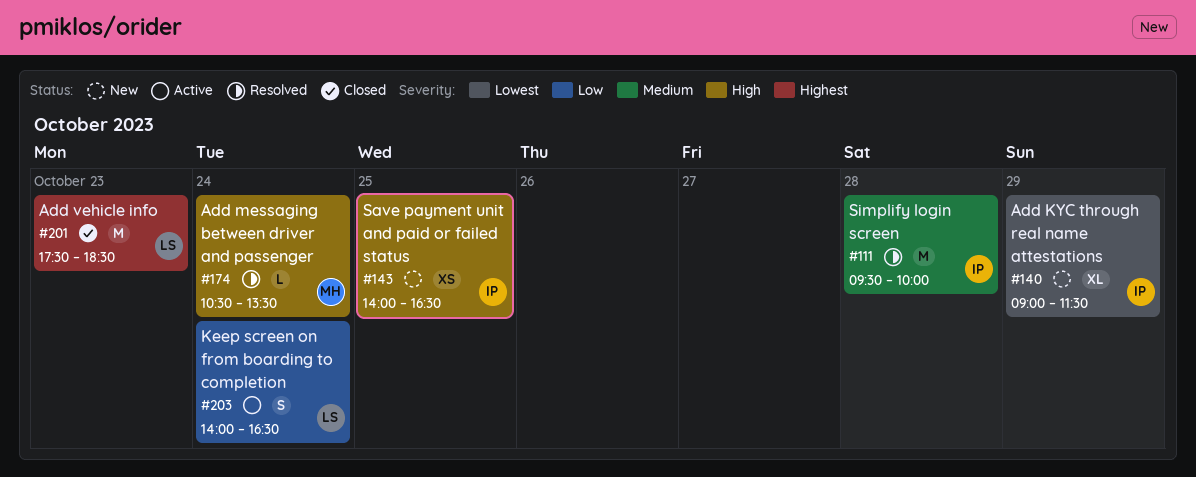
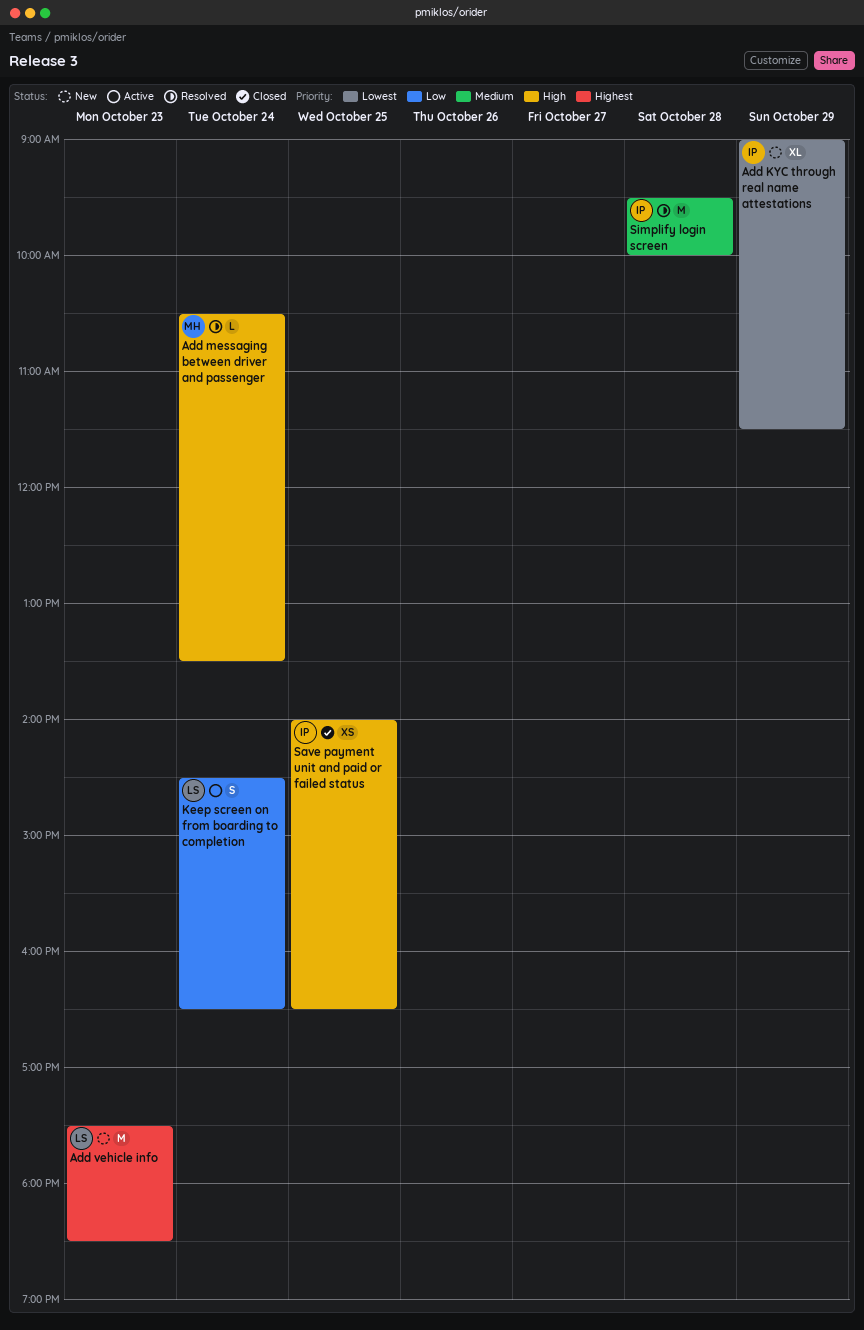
Add vehicle info, status: Closed -> New
Keep screen on from boarding to completion, begins: 14:00 -> 14:30
Save payment unit and paid or failed status, status: New -> Closed

